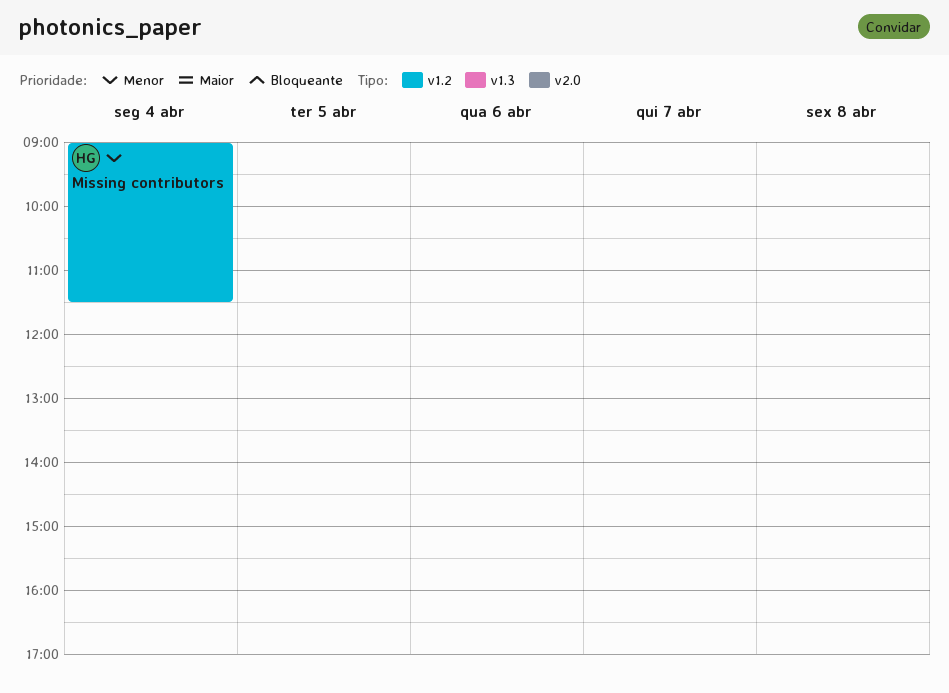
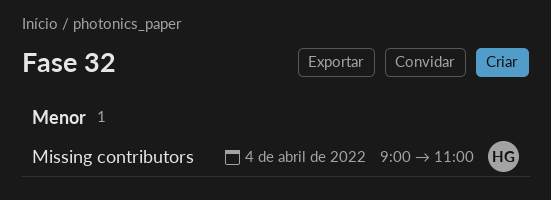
Missing contributors, ends: 11:30 -> 11:00

